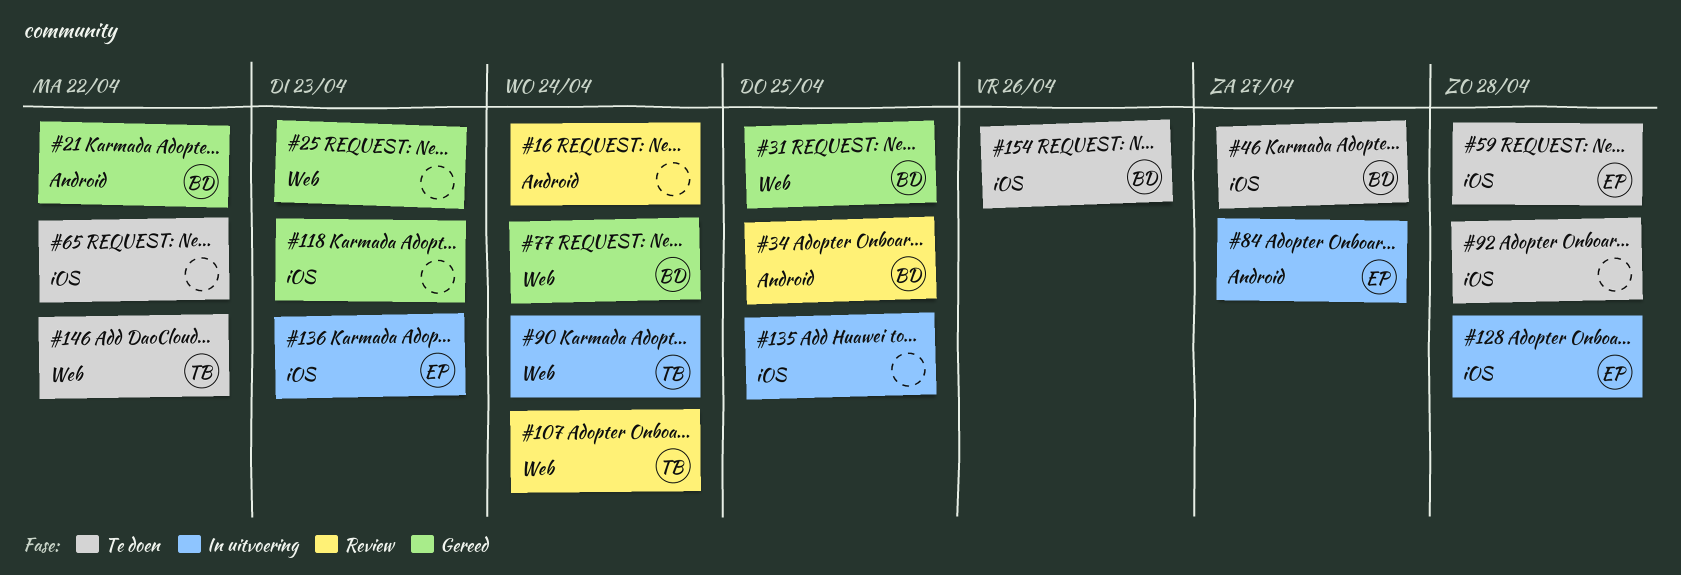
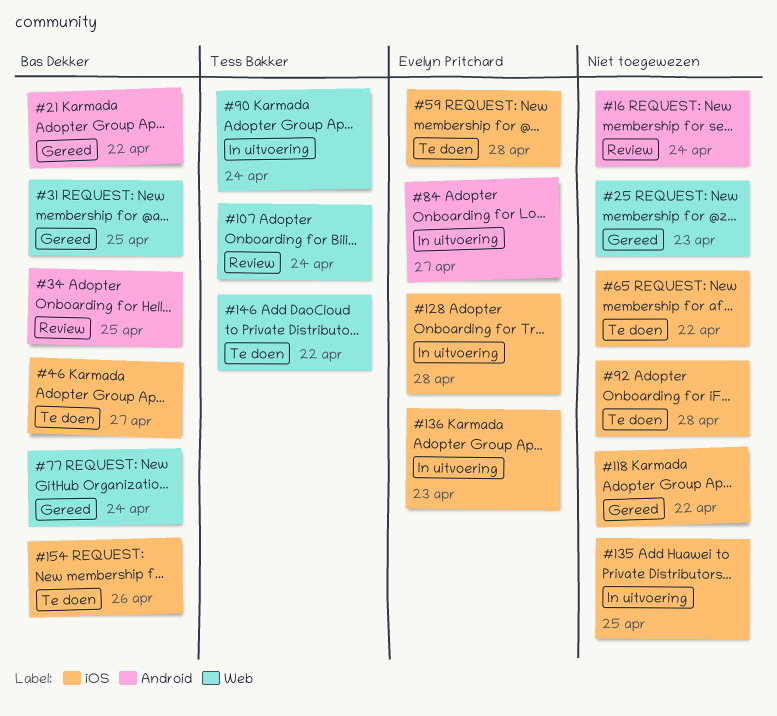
#118, due: Apr 23 -> Apr 22

